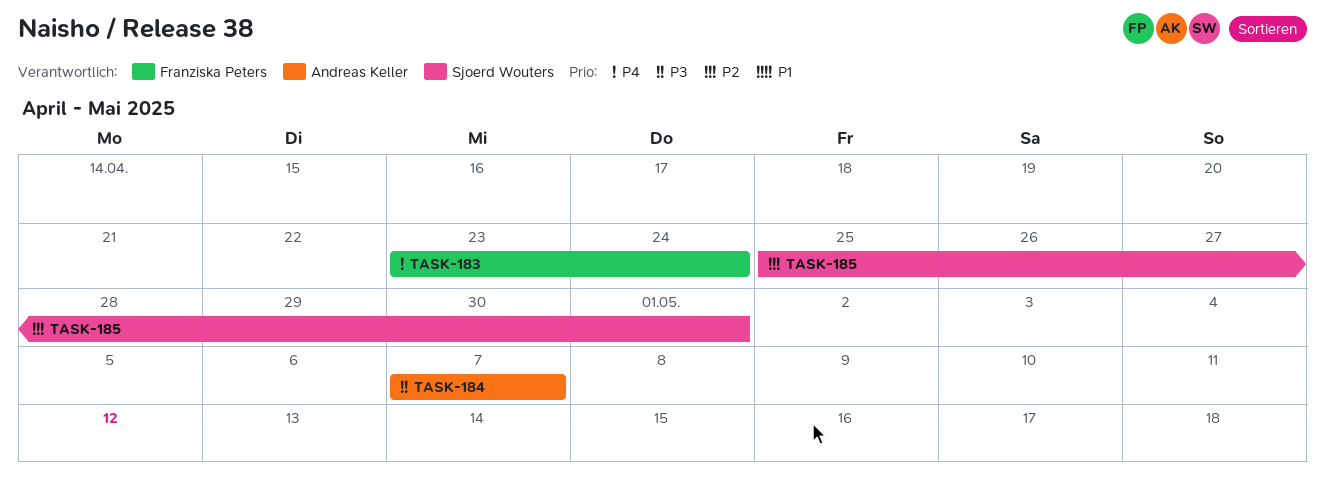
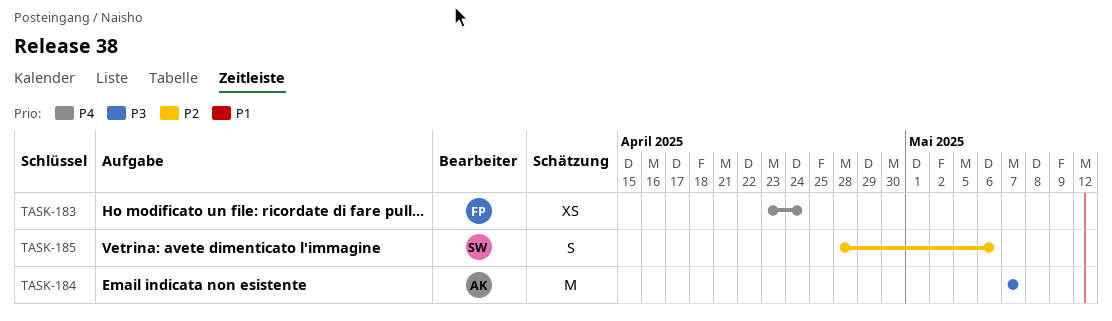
TASK-185, start: Apr 25 -> Apr 28
TASK-185, due: May 1 -> May 6

